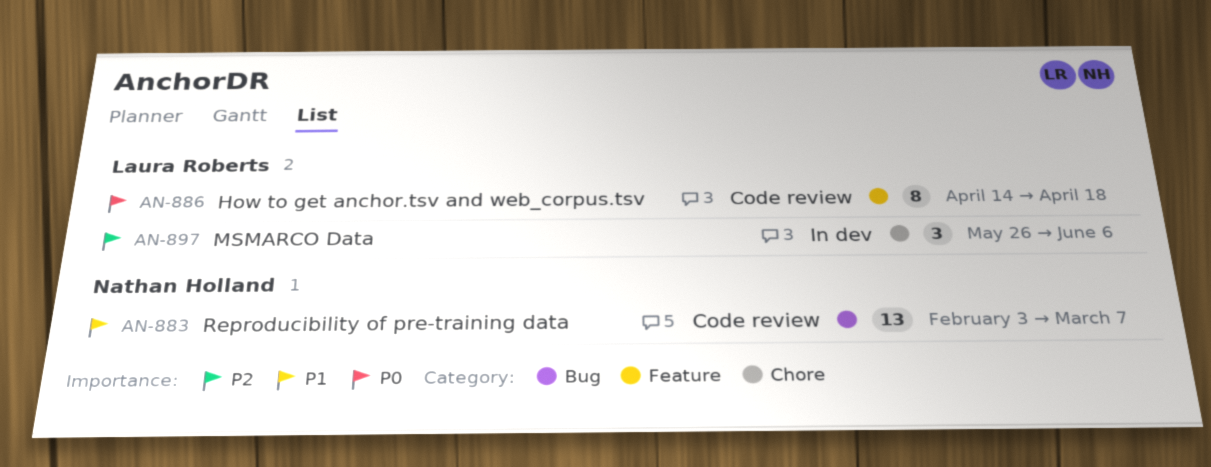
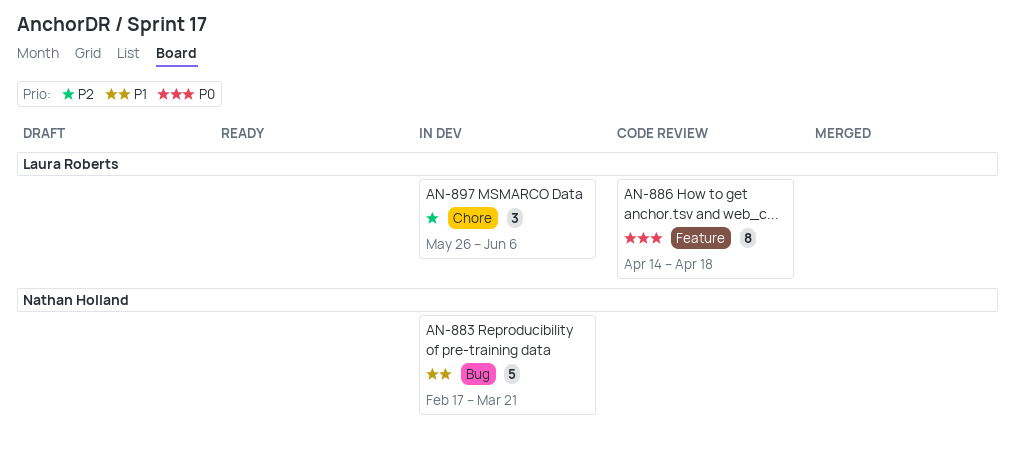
AN-883, status: Code review -> In dev
AN-883, estimate: 13 -> 5
AN-883, start: Feb 3 -> Feb 17
AN-883, due: Mar 7 -> Mar 21

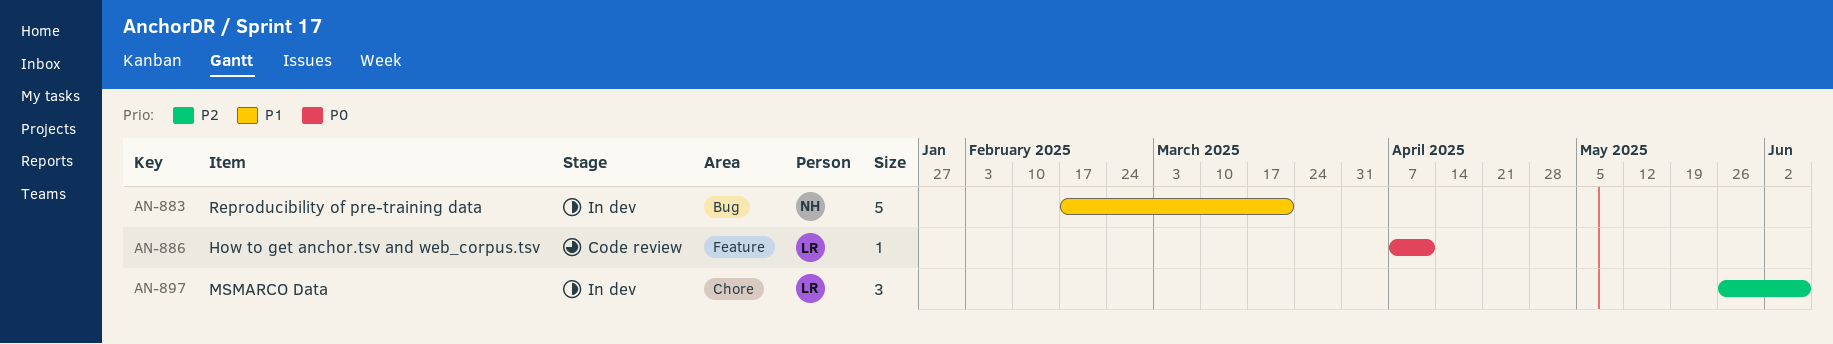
AN-886, estimate: 8 -> 1
AN-886, start: Apr 14 -> Apr 7
AN-886, due: Apr 18 -> Apr 11

